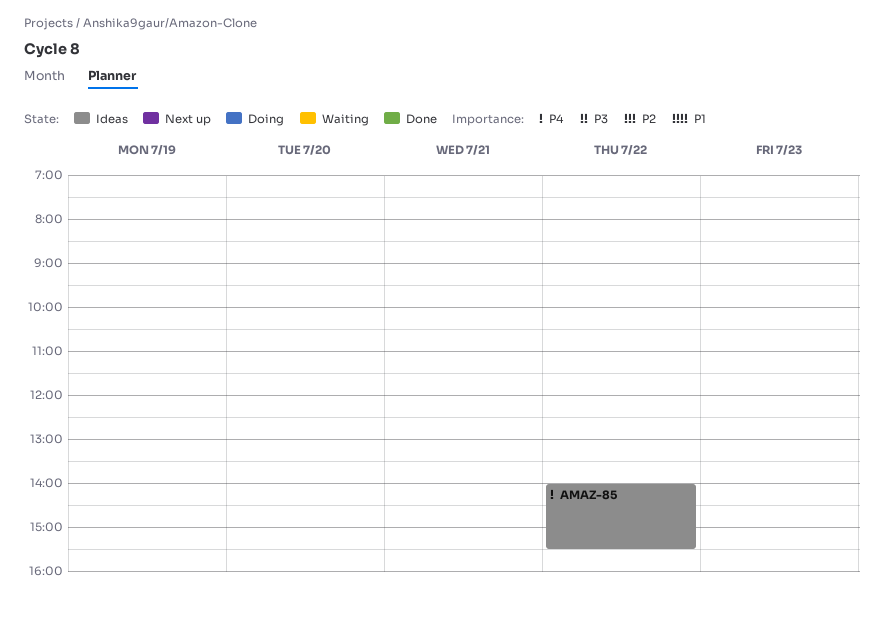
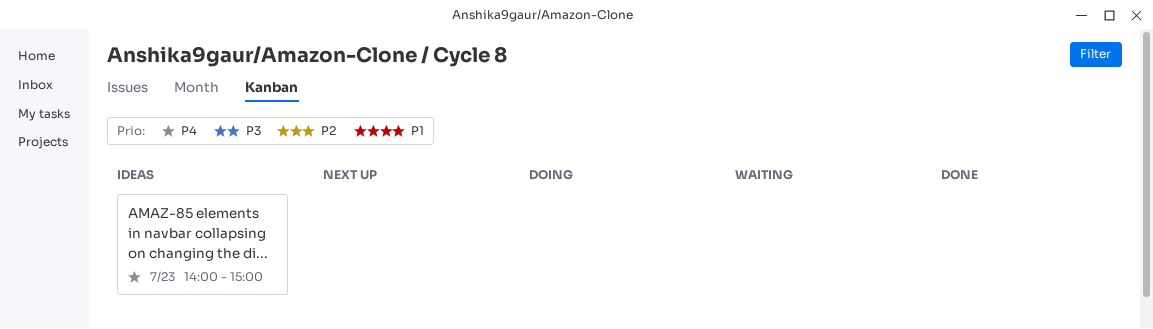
AMAZ-85, day: Jul 22 -> Jul 23
AMAZ-85, ends: 15:30 -> 15:00

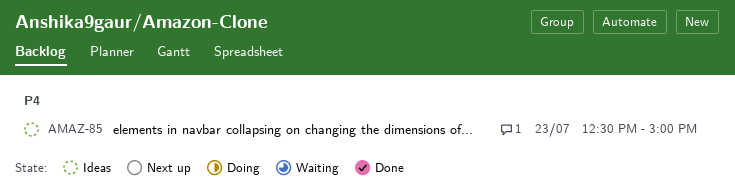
AMAZ-85, begins: 14:00 -> 12:30

